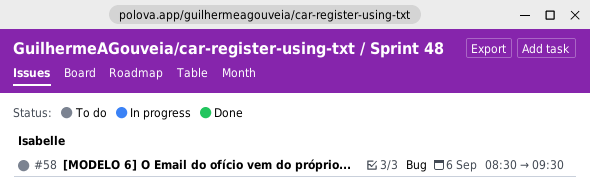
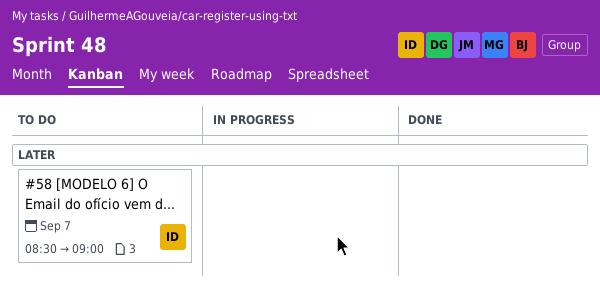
#58, day: Sep 6 -> Sep 7
#58, ends: 09:30 -> 09:00

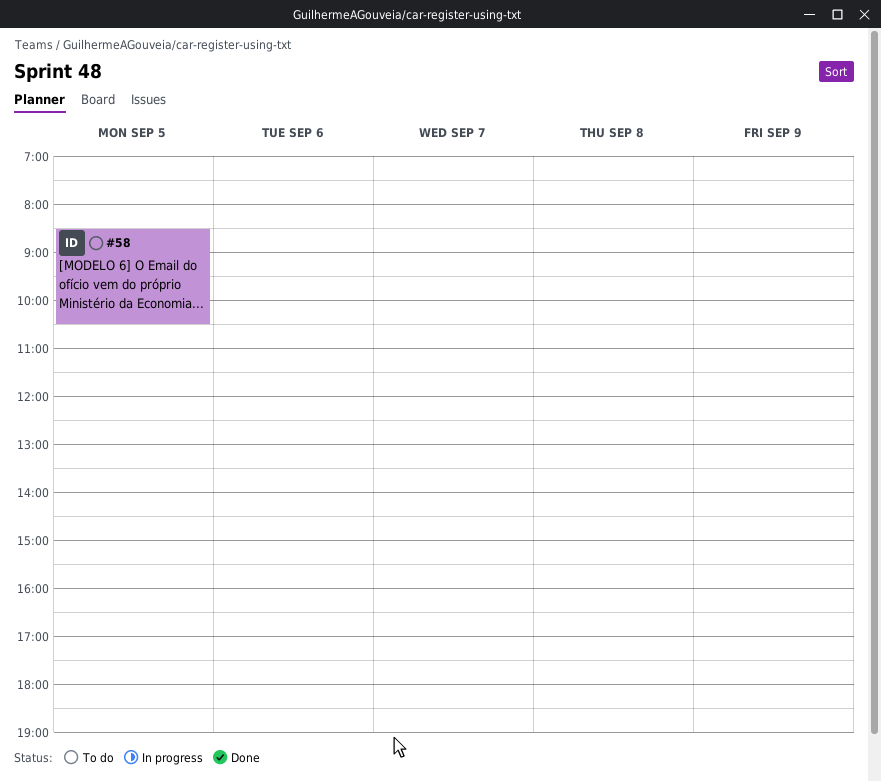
#58, day: Sep 7 -> Sep 5
#58, ends: 09:00 -> 10:30

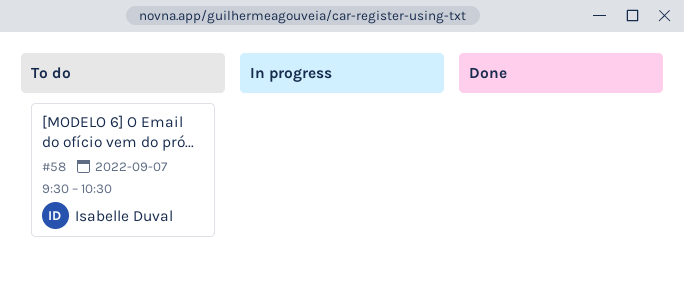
#58, day: Sep 5 -> Sep 7
#58, begins: 08:30 -> 09:30

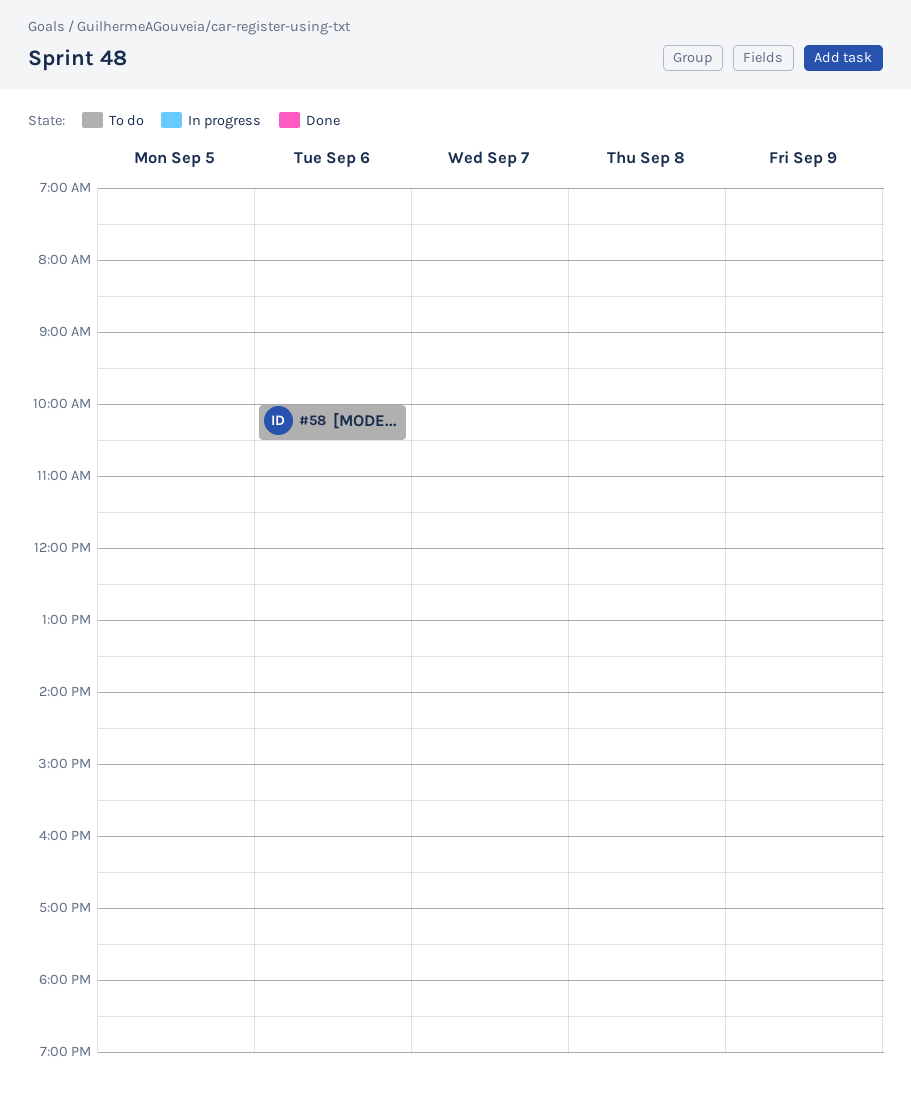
#58, day: Sep 7 -> Sep 6
#58, begins: 09:30 -> 10:00

